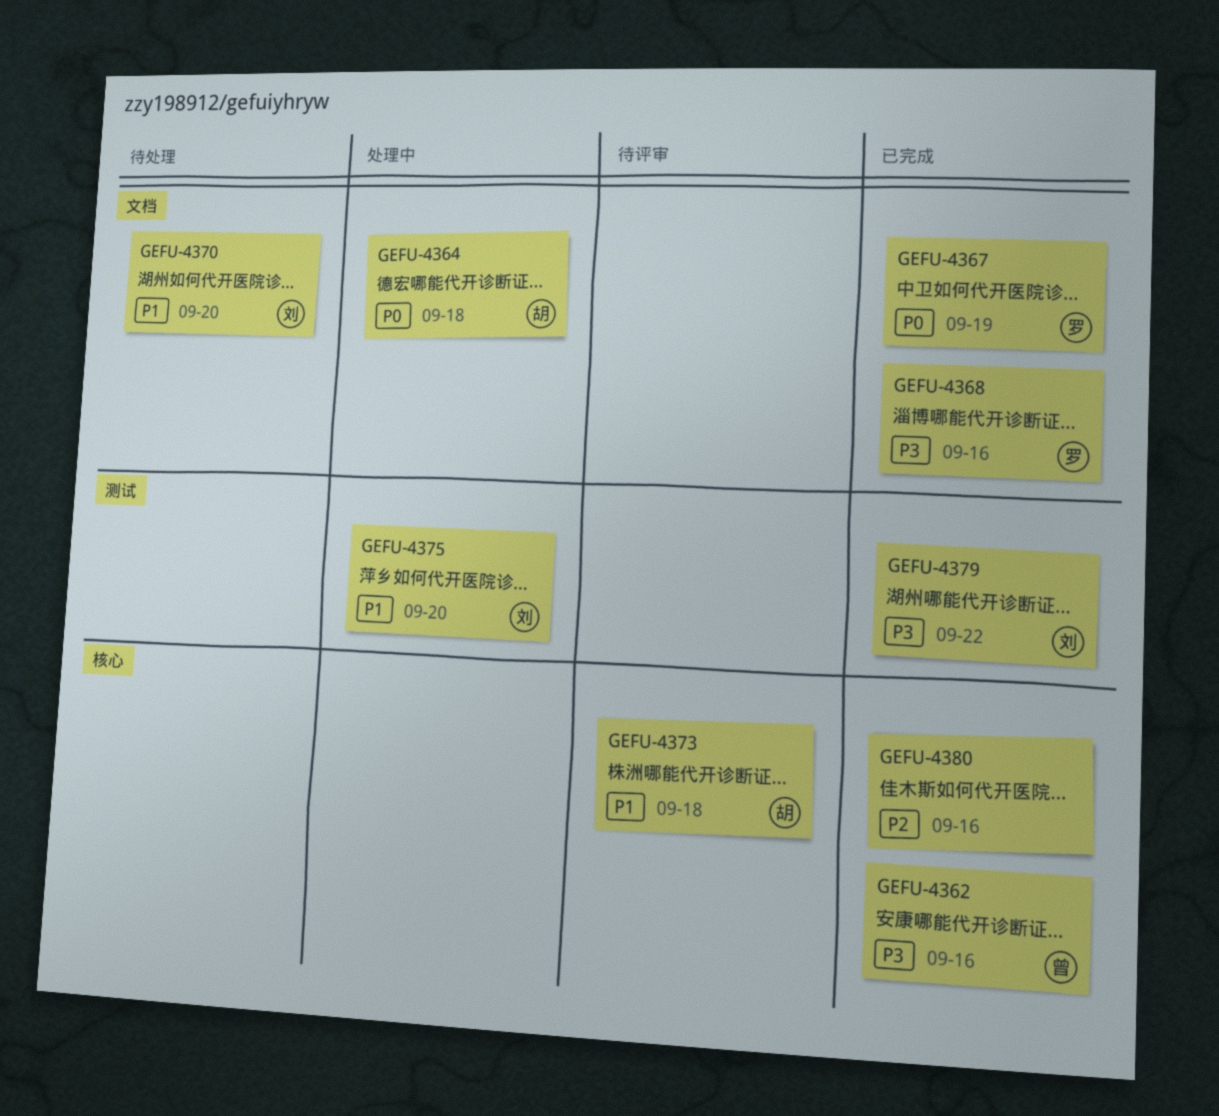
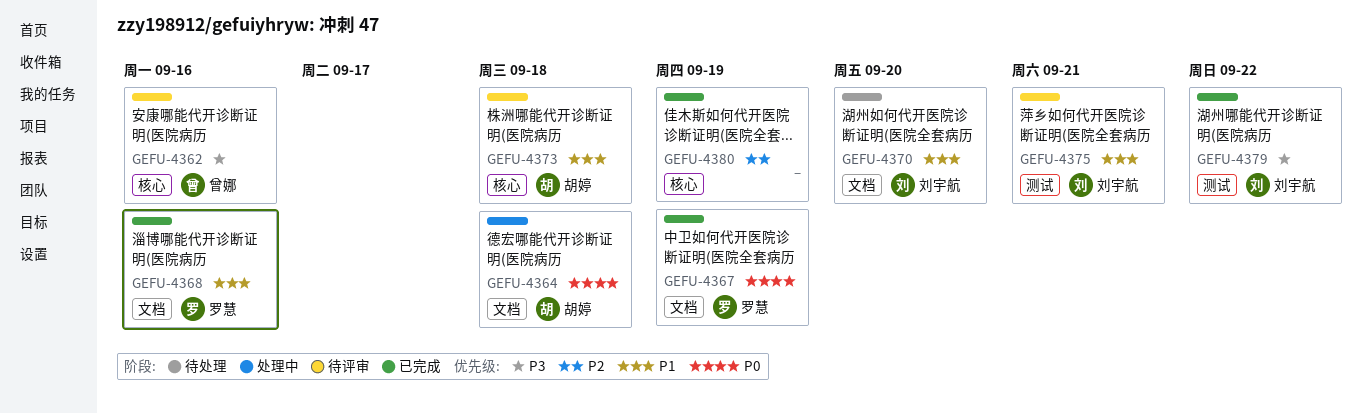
GEFU-4362, status: 已完成 -> 待评审
GEFU-4368, priority: P3 -> P1
GEFU-4375, status: 处理中 -> 待评审
GEFU-4375, due: Sep 20 -> Sep 21
GEFU-4380, due: Sep 16 -> Sep 19

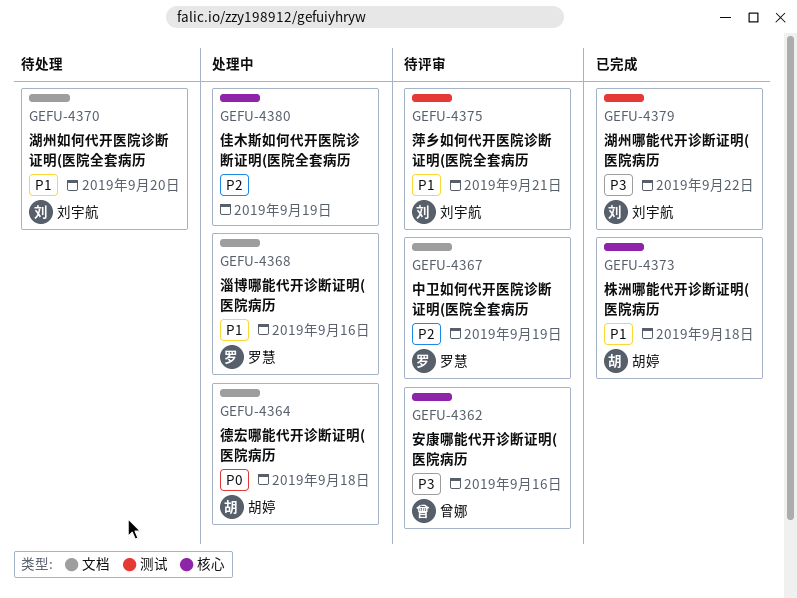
GEFU-4367, status: 已完成 -> 待评审
GEFU-4367, priority: P0 -> P2
GEFU-4368, status: 已完成 -> 处理中
GEFU-4373, status: 待评审 -> 已完成
GEFU-4380, status: 已完成 -> 处理中

